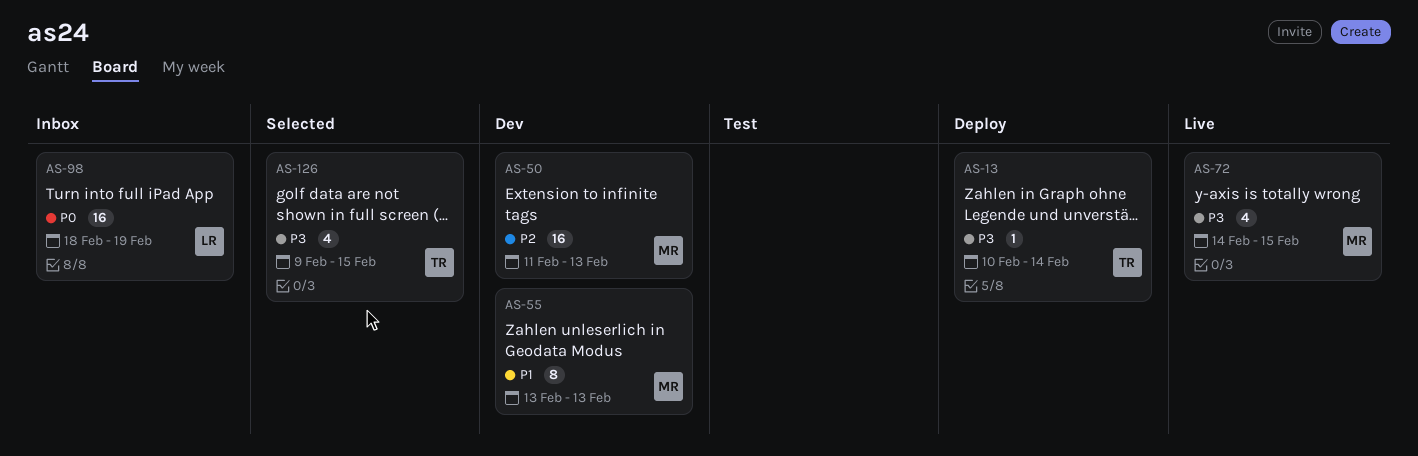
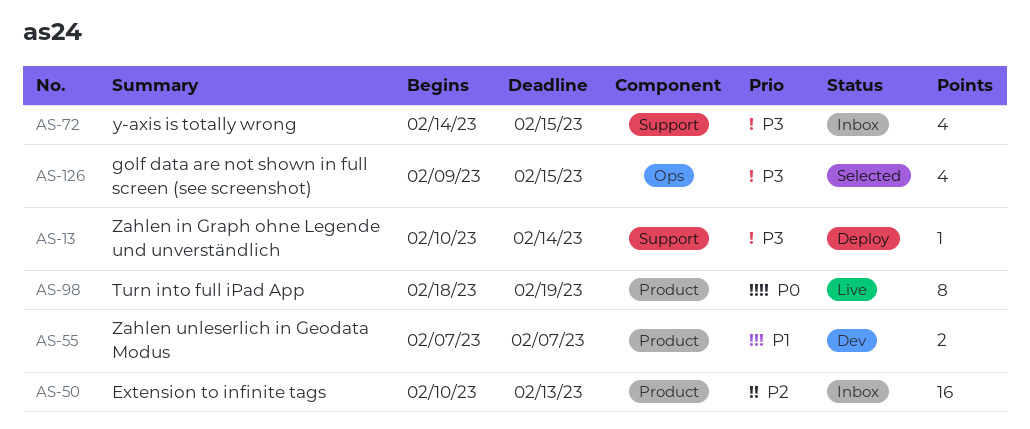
AS-50, status: Dev -> Inbox
AS-50, start: Feb 11 -> Feb 10
AS-55, estimate: 8 -> 2
AS-55, start: Feb 13 -> Feb 7
AS-55, due: Feb 13 -> Feb 7
AS-72, status: Live -> Inbox
AS-98, status: Inbox -> Live
AS-98, estimate: 16 -> 8

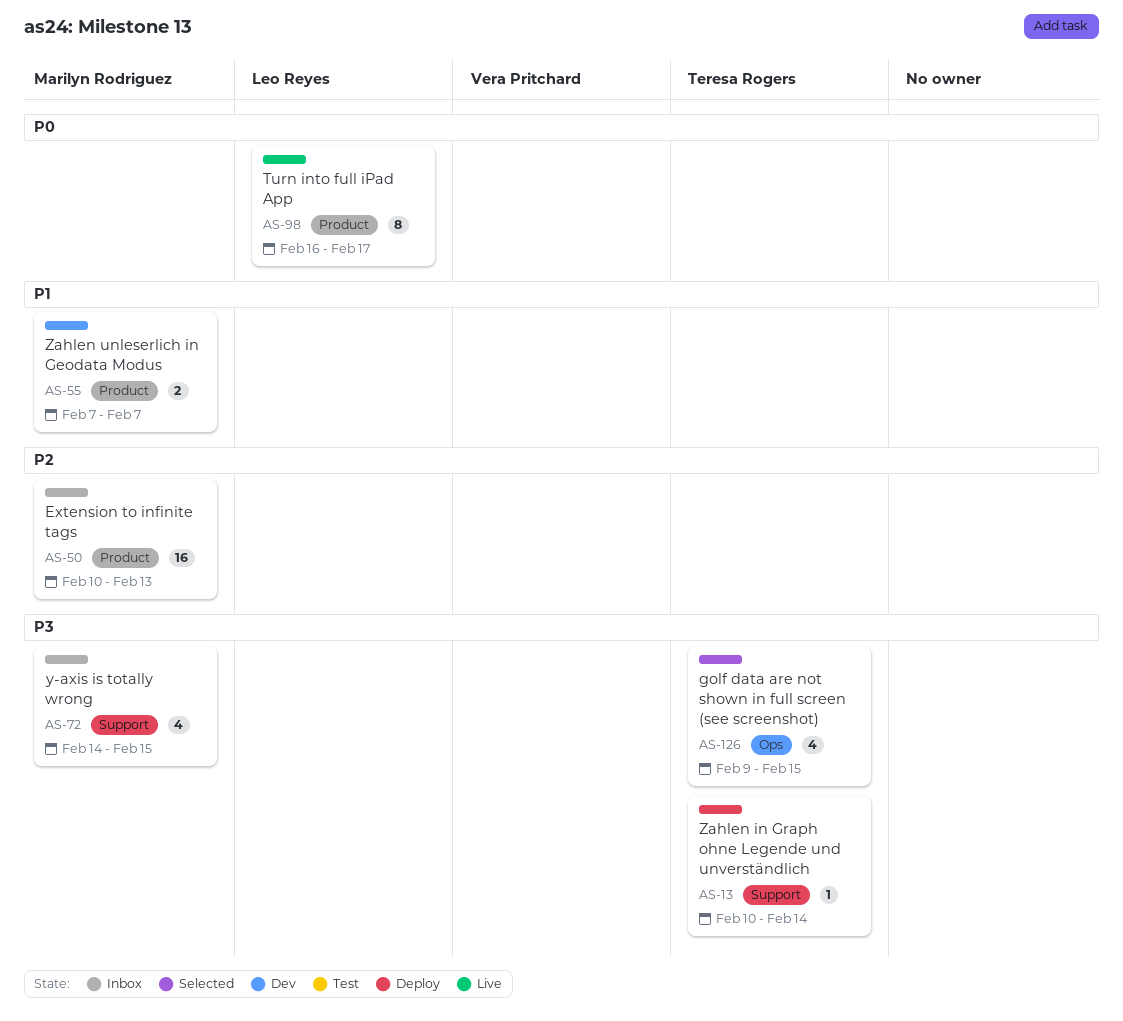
AS-98, start: Feb 18 -> Feb 16
AS-98, due: Feb 19 -> Feb 17

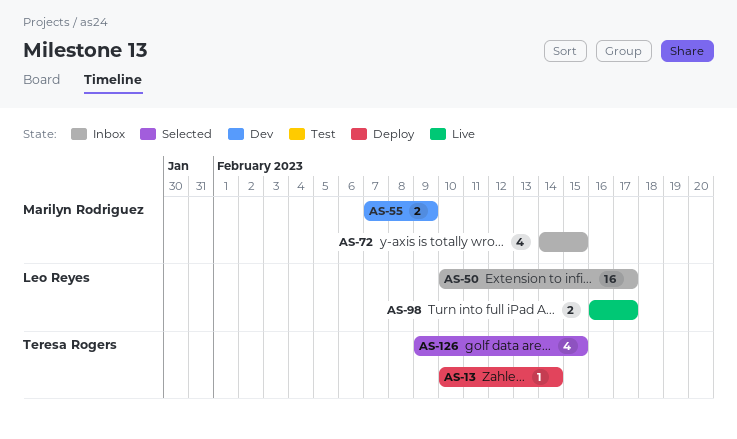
AS-50, owner: Marilyn Rodriguez -> Leo Reyes
AS-50, due: Feb 13 -> Feb 17
AS-55, due: Feb 7 -> Feb 9
AS-98, estimate: 8 -> 2

